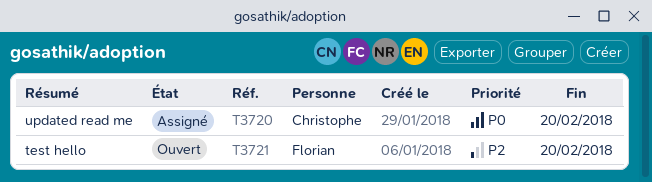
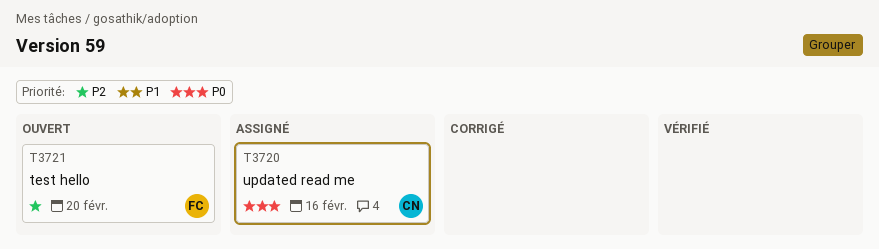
T3720, due: Feb 20 -> Feb 16

